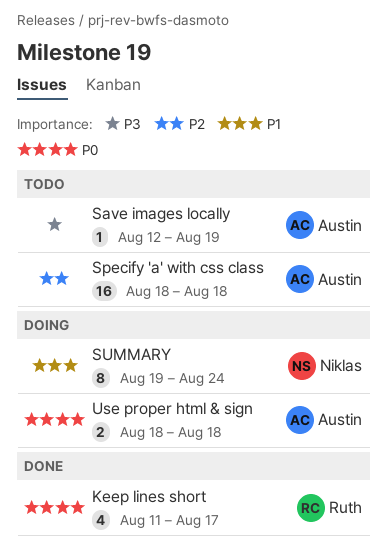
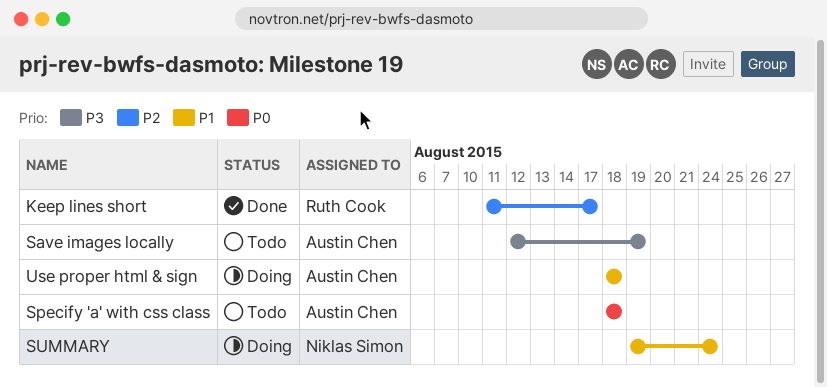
Keep lines short, priority: P0 -> P2
Specify 'a' with css class, priority: P2 -> P0
Use proper html & sign, priority: P0 -> P1

